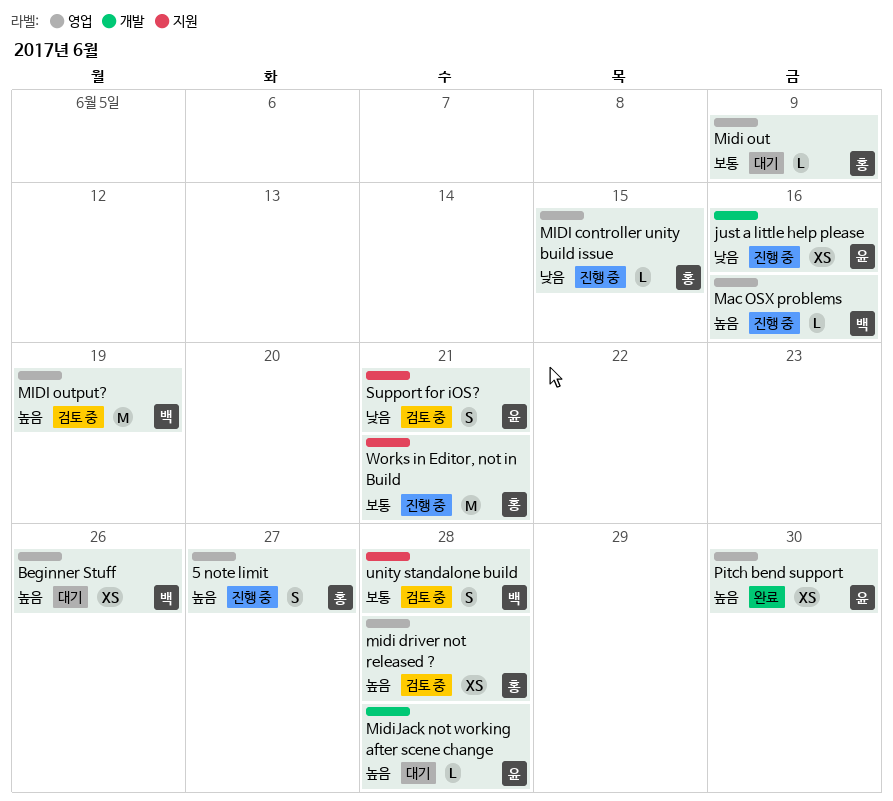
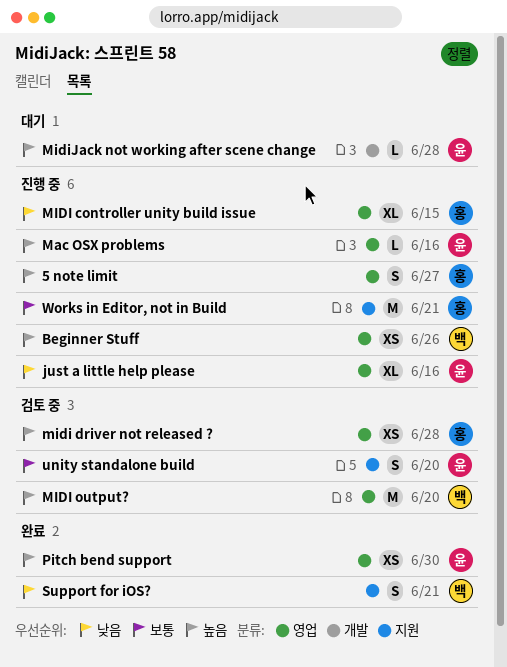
Beginner Stuff, status: 대기 -> 진행 중
just a little help please, label: 개발 -> 영업
just a little help please, estimate: XS -> XL
Mac OSX problems, owner: 백 -> 윤
MIDI controller unity build issue, estimate: L -> XL
Midi out: present -> none
MIDI output?, due: Jun 19 -> Jun 20
Support for iOS?, status: 검토 중 -> 완료
Support for iOS?, owner: 윤 -> 백
unity standalone build, owner: 백 -> 윤
unity standalone build, due: Jun 28 -> Jun 20

